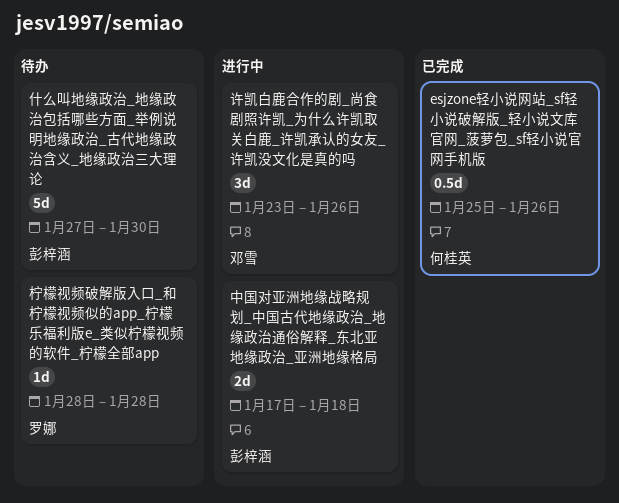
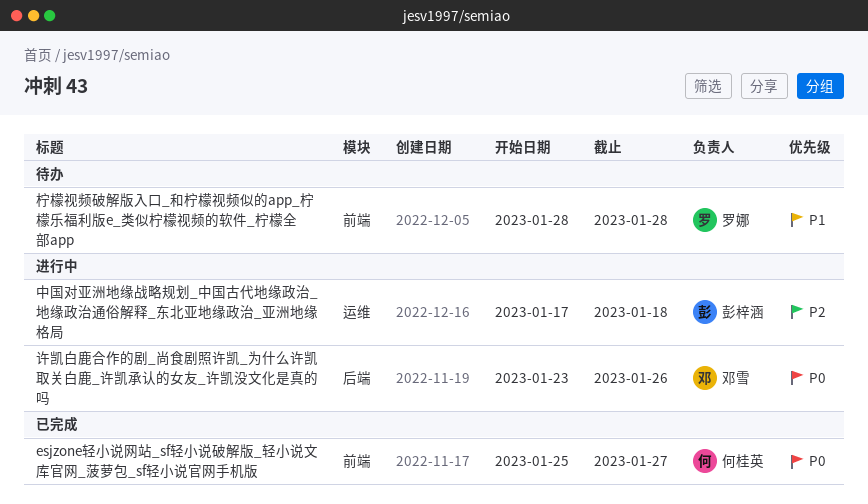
esjzone轻小说网站_sf轻小说破解版_轻小说文库官网_菠萝包_sf轻小说官网手机版, due: Jan 26 -> Jan 27
什么叫地缘政治_地缘政治包括哪些方面_举例说明地缘政治_古代地缘政治含义_地缘政治三大理论: present -> none

